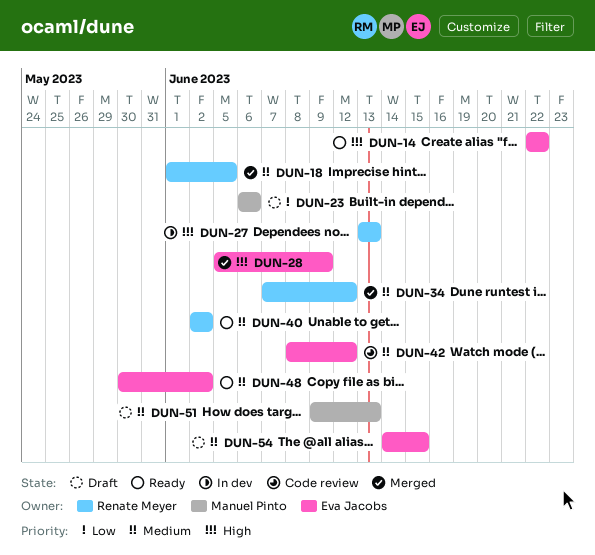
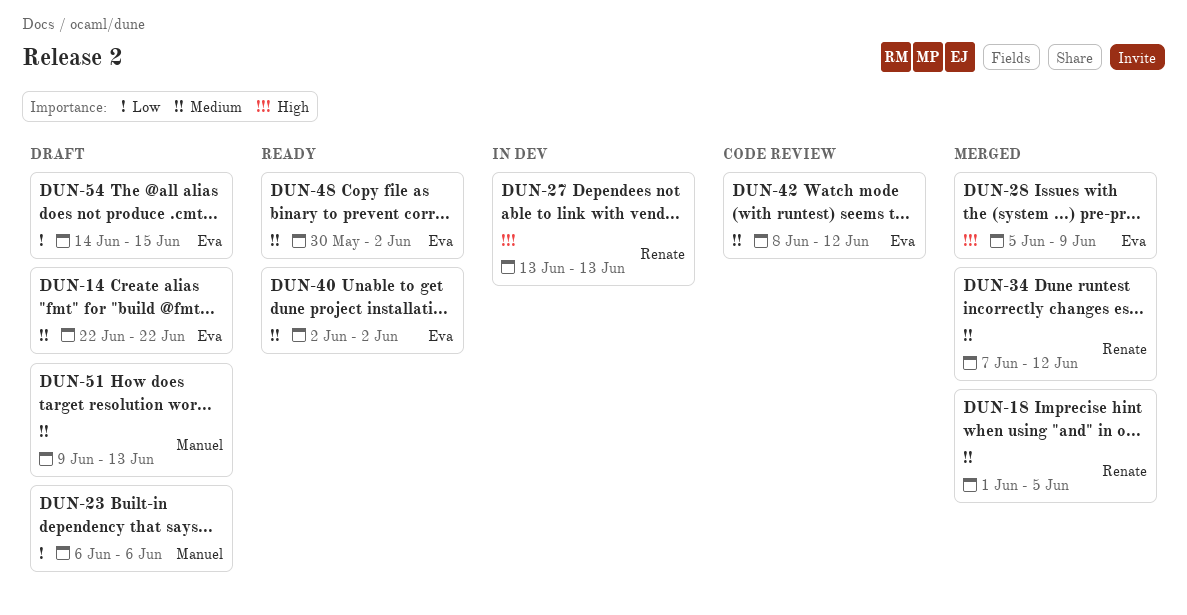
DUN-14, status: Ready -> Draft
DUN-14, priority: High -> Medium
DUN-40, owner: Renate Meyer -> Eva Jacobs
DUN-54, priority: Medium -> Low

